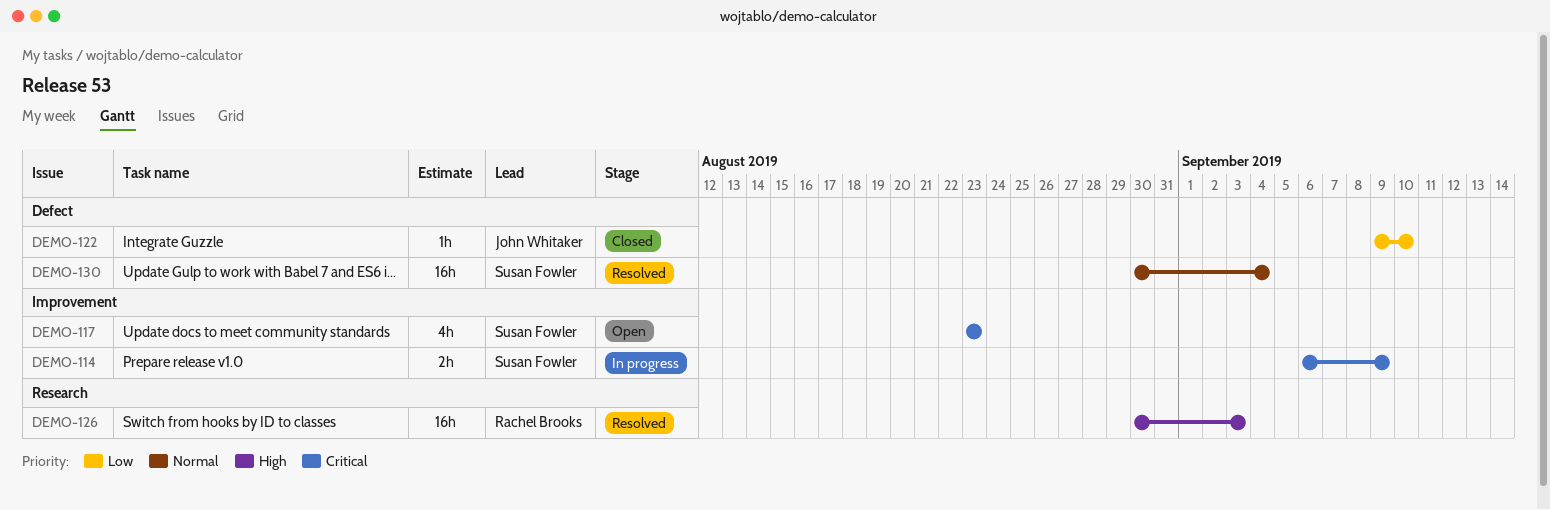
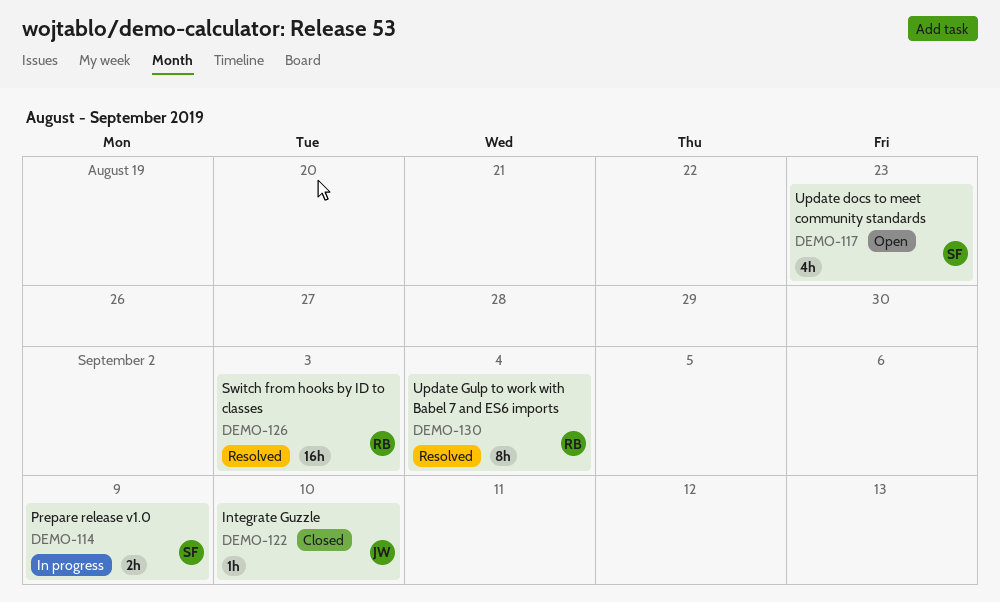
DEMO-130, owner: Susan Fowler -> Rachel Brooks
DEMO-130, estimate: 16h -> 8h

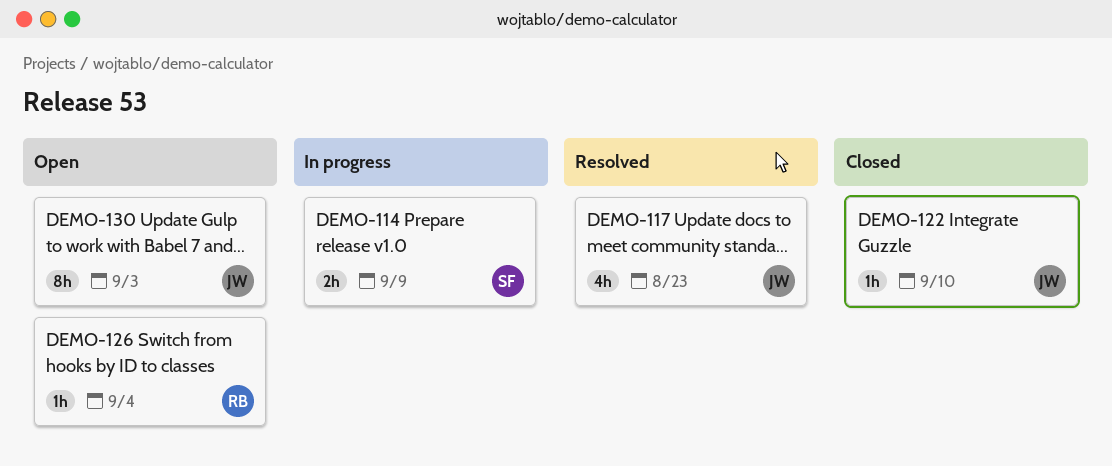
DEMO-117, status: Open -> Resolved
DEMO-117, owner: SF -> JW
DEMO-126, status: Resolved -> Open
DEMO-126, estimate: 16h -> 1h
DEMO-126, due: Sep 3 -> Sep 4
DEMO-130, status: Resolved -> Open
DEMO-130, owner: RB -> JW
DEMO-130, due: Sep 4 -> Sep 3

